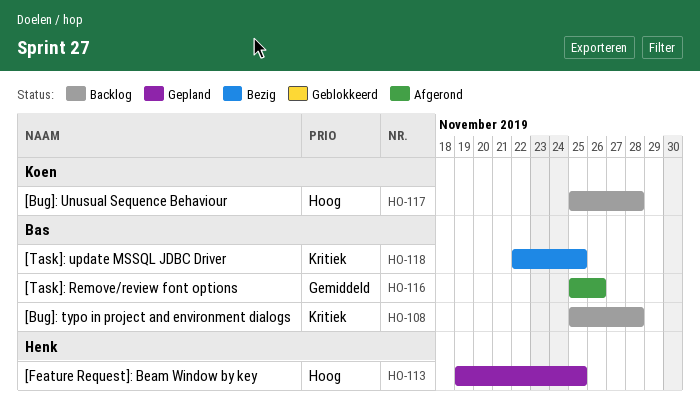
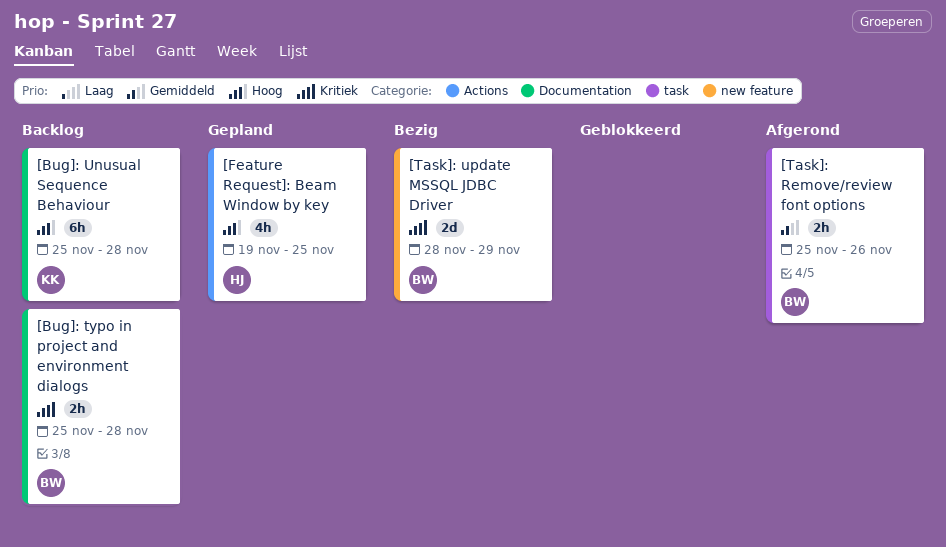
[Task]: update MSSQL JDBC Driver, start: Nov 22 -> Nov 28
[Task]: update MSSQL JDBC Driver, due: Nov 25 -> Nov 29

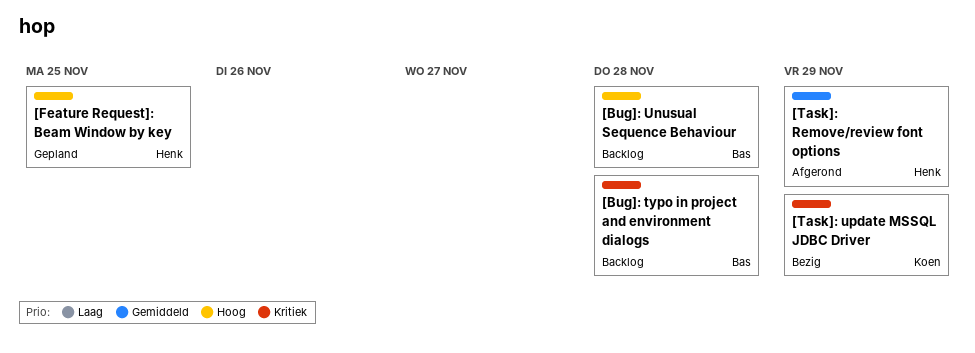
[Bug]: Unusual Sequence Behaviour, owner: Koen -> Bas
[Task]: Remove/review font options, owner: Bas -> Henk
[Task]: Remove/review font options, due: Nov 26 -> Nov 29
[Task]: update MSSQL JDBC Driver, owner: Bas -> Koen

